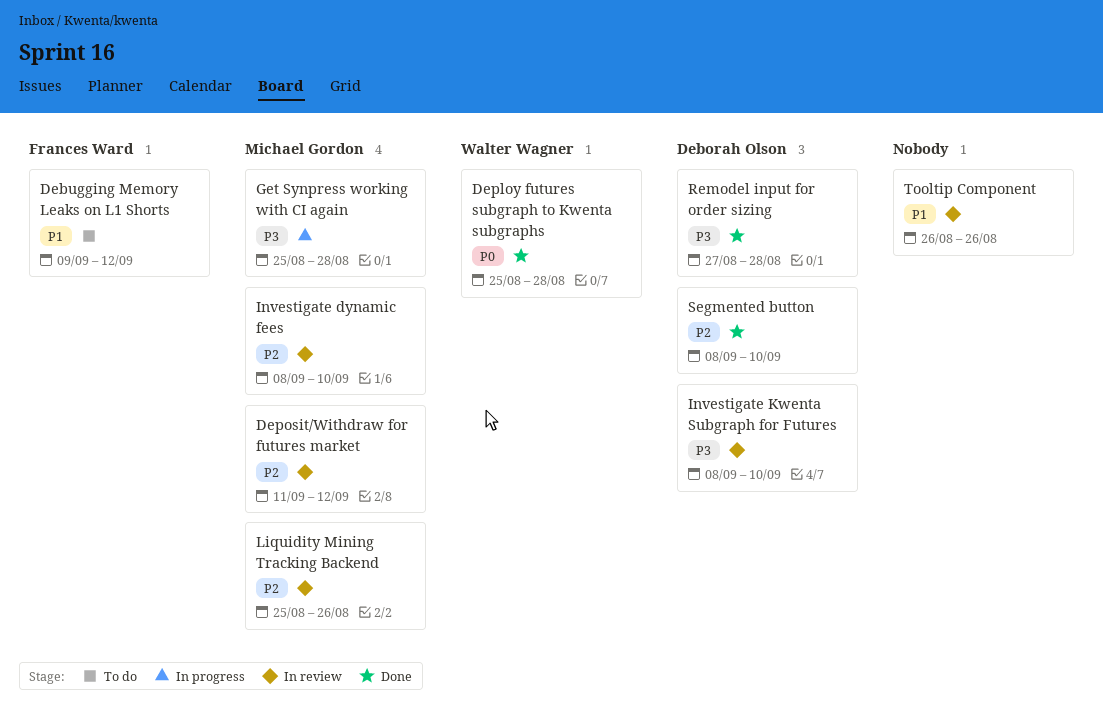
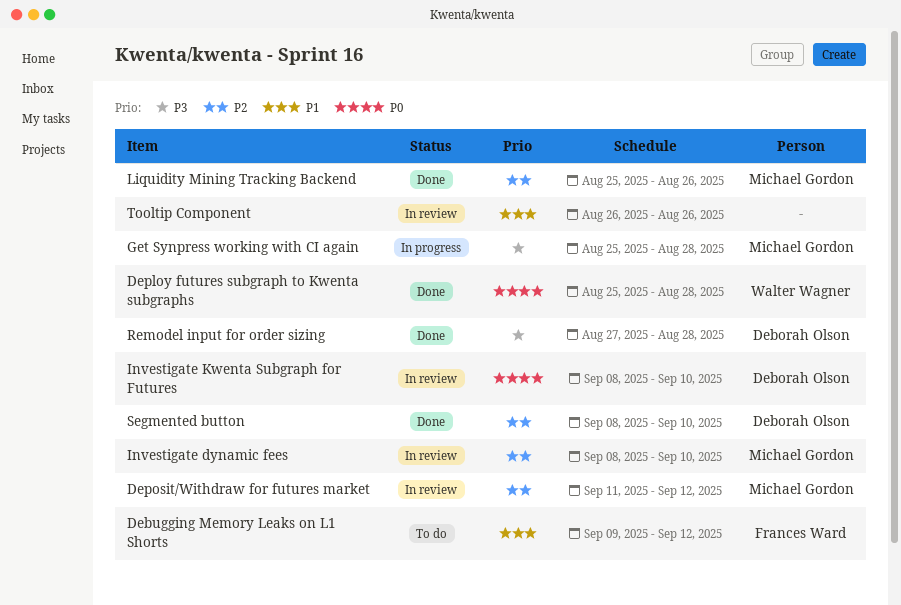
Investigate Kwenta Subgraph for Futures, priority: P3 -> P0
Liquidity Mining Tracking Backend, status: In review -> Done

